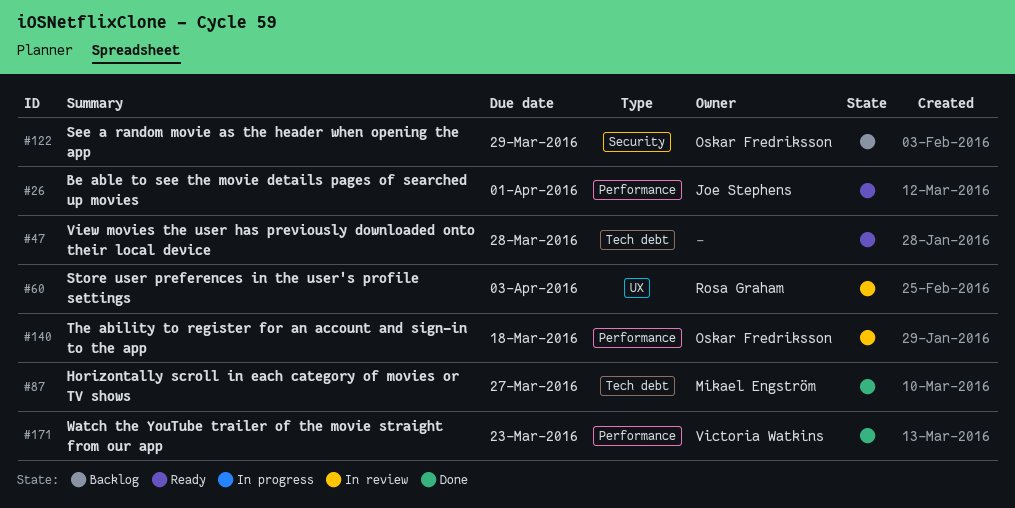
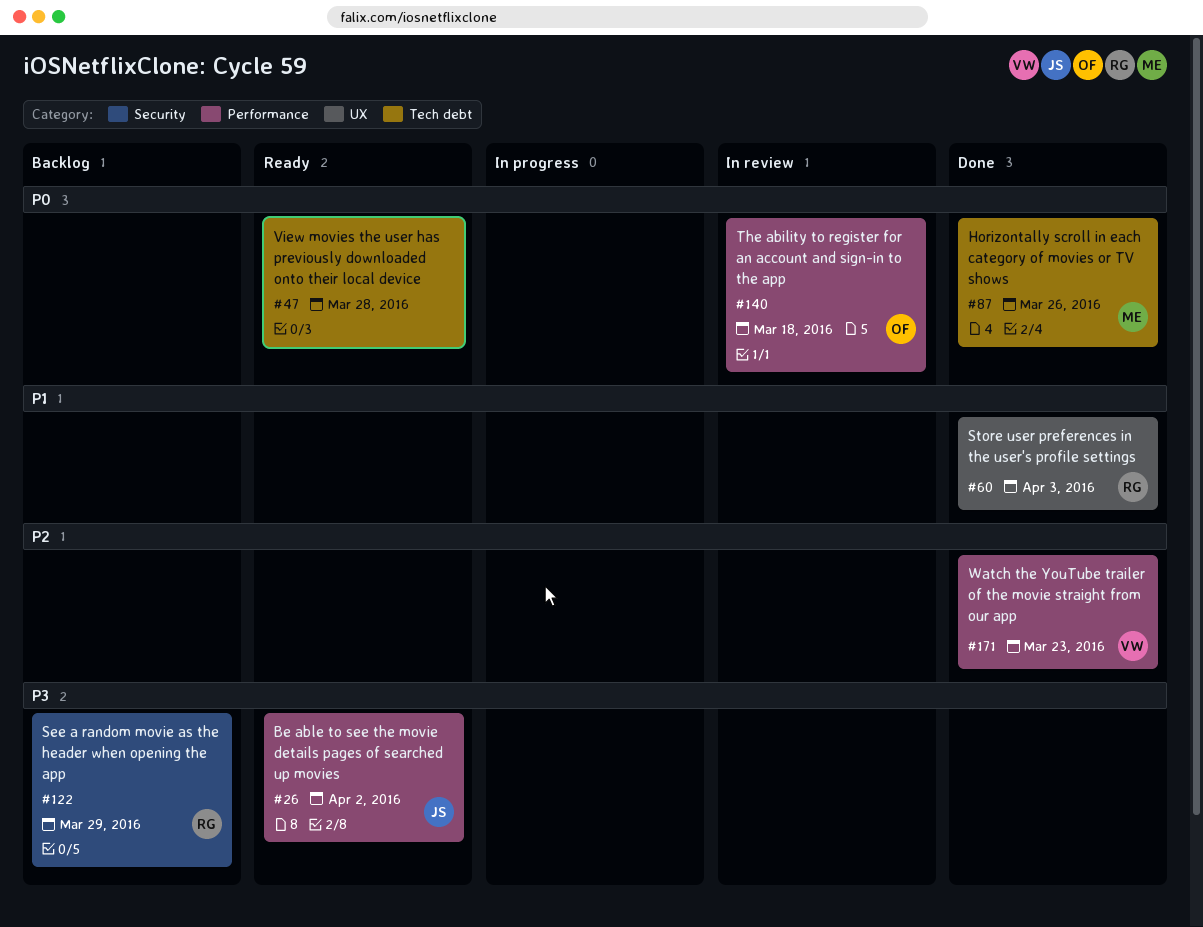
#26, due: Apr 1 -> Apr 2
#60, status: In review -> Done
#87, due: Mar 27 -> Mar 26
#122, owner: Oskar Fredriksson -> Rosa Graham

